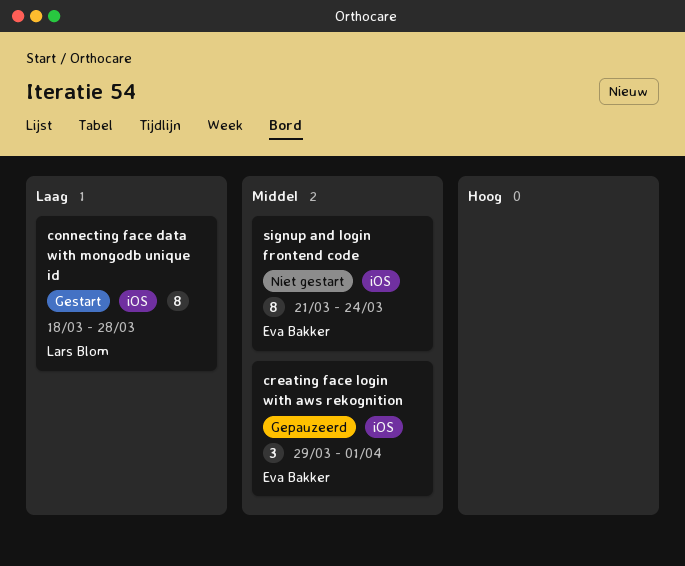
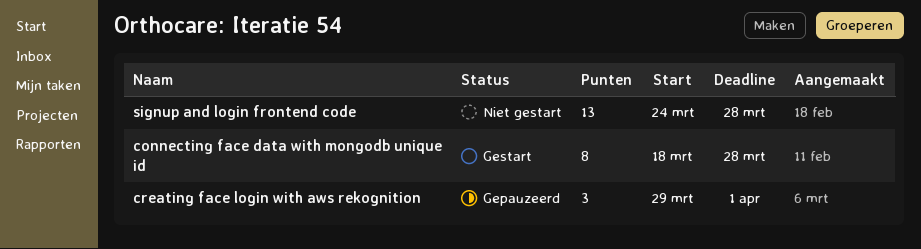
signup and login frontend code, estimate: 8 -> 13
signup and login frontend code, start: Mar 21 -> Mar 24
signup and login frontend code, due: Mar 24 -> Mar 28

